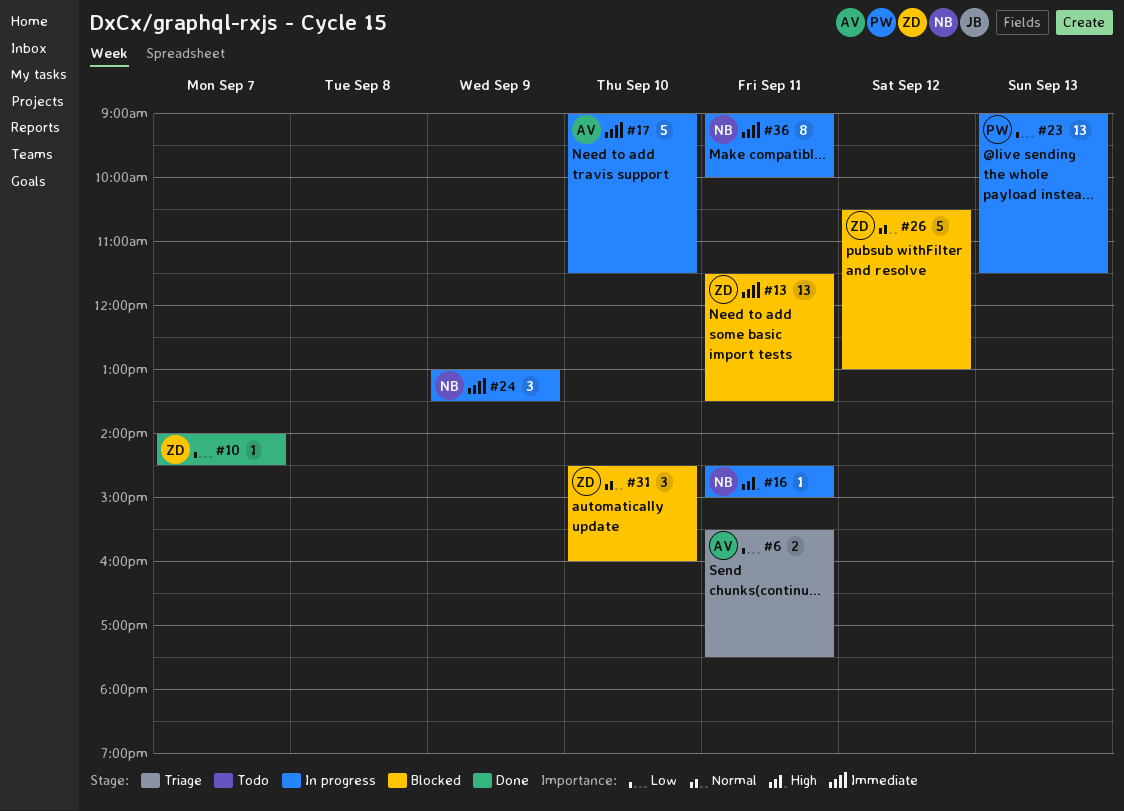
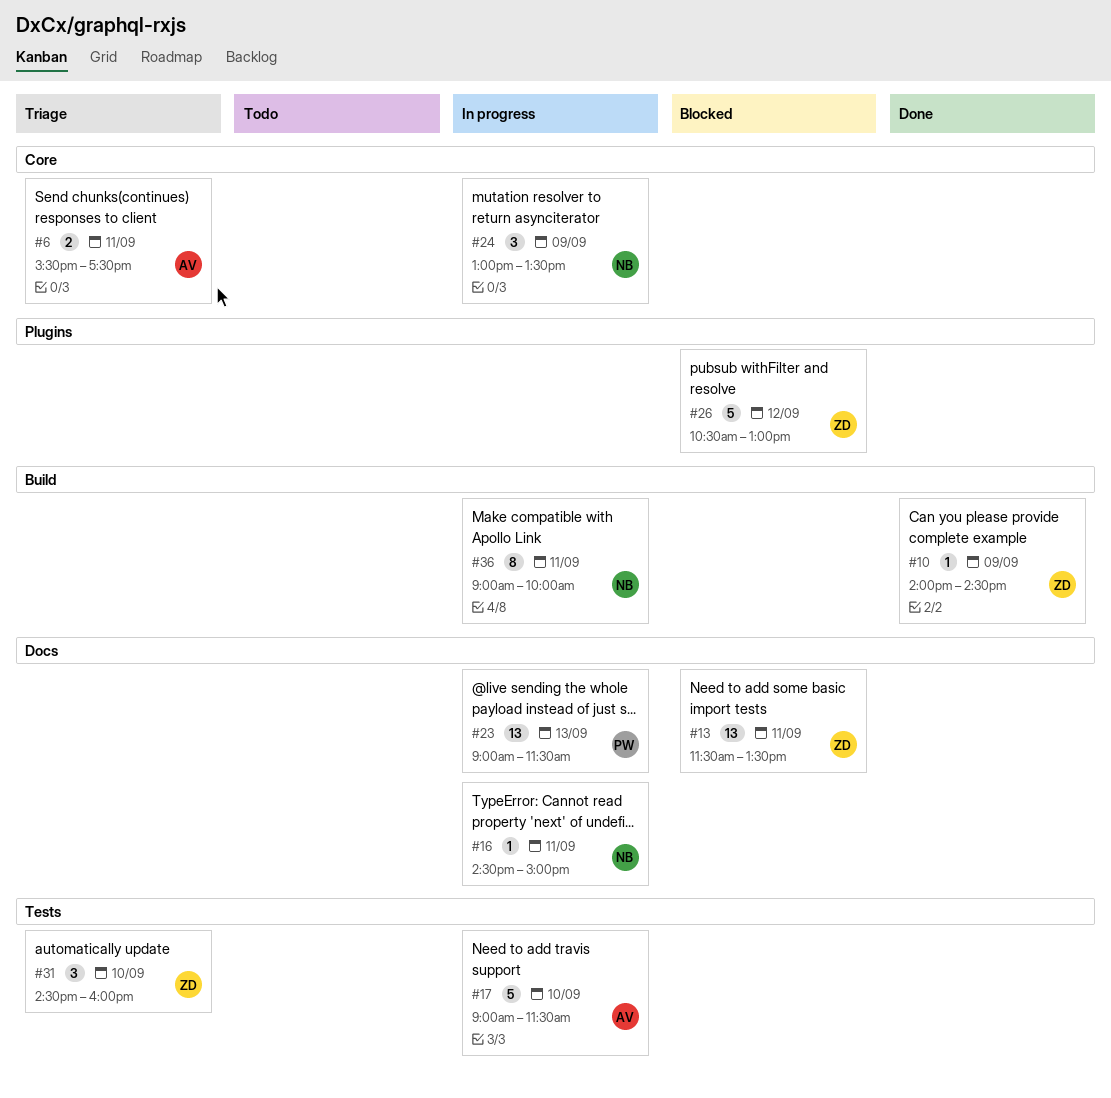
#10, day: Sep 7 -> Sep 9
#31, status: Blocked -> Triage

